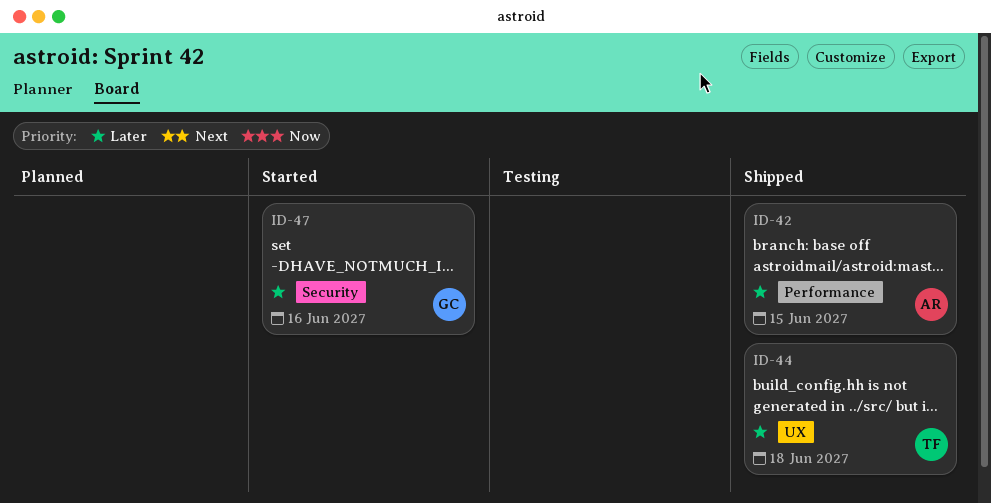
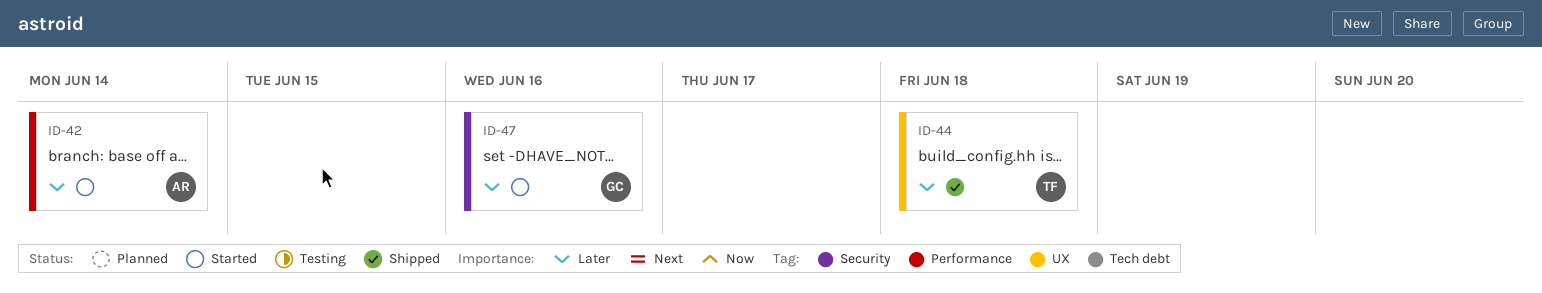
ID-42, status: Shipped -> Started
ID-42, due: Jun 15 -> Jun 14

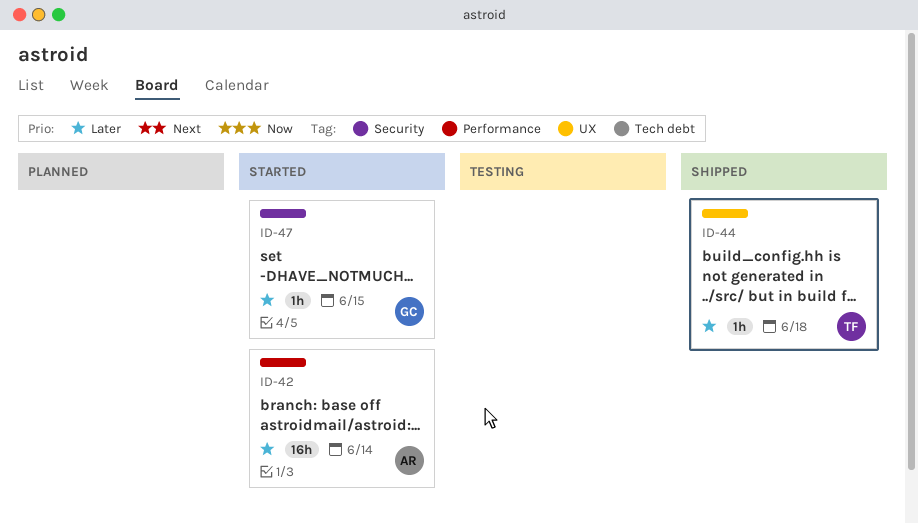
ID-47, due: Jun 16 -> Jun 15

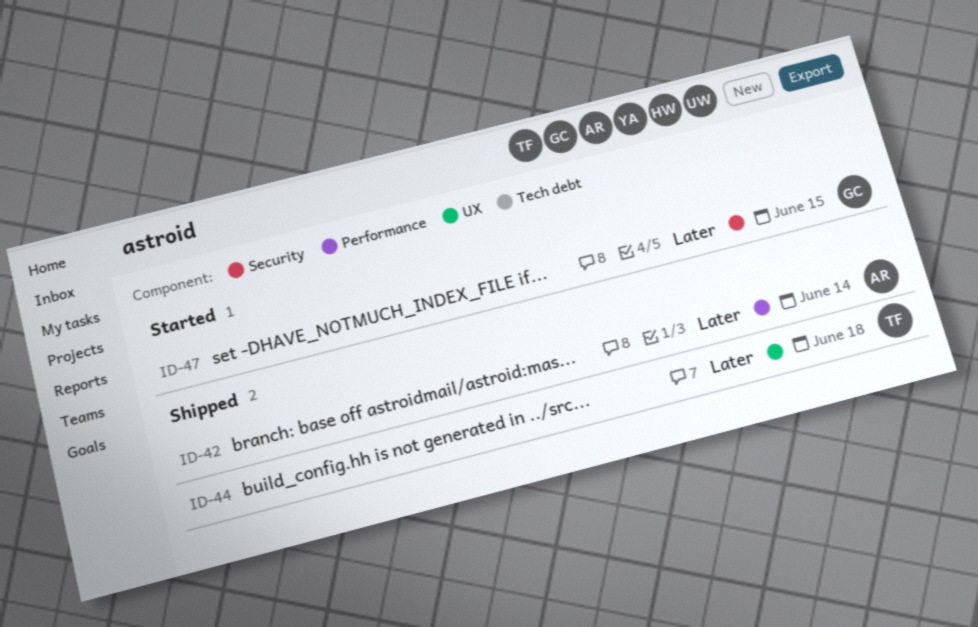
ID-42, status: Started -> Shipped

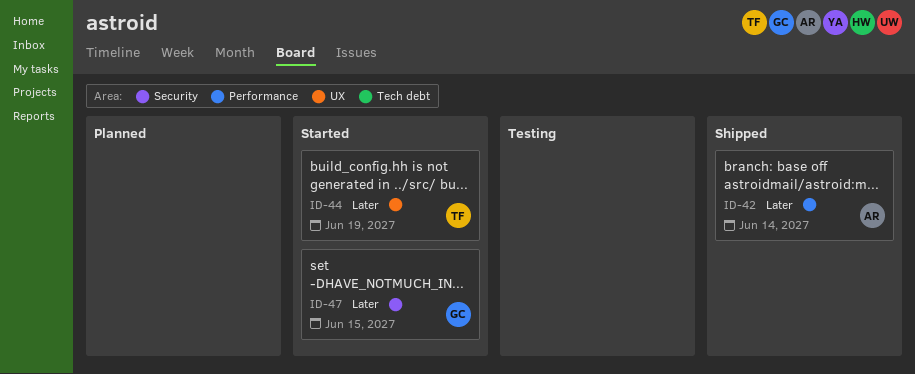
ID-44, status: Shipped -> Started
ID-44, due: Jun 18 -> Jun 19

